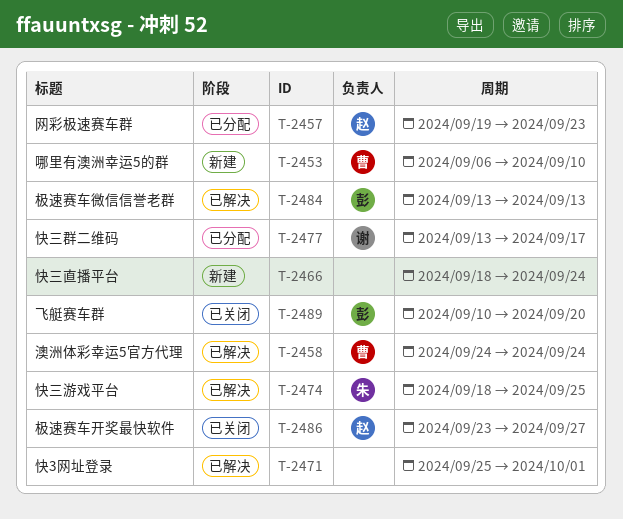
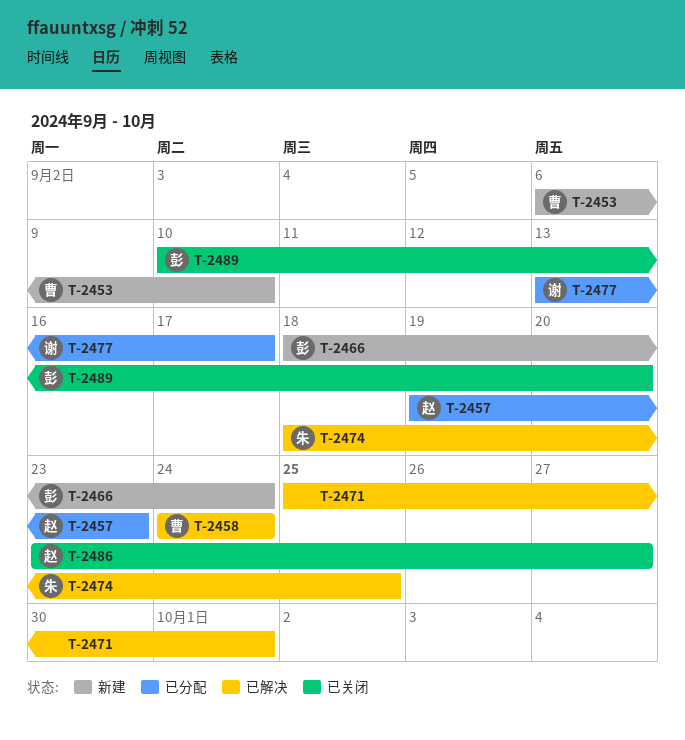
T-2466, owner: none -> 彭
T-2484: present -> none

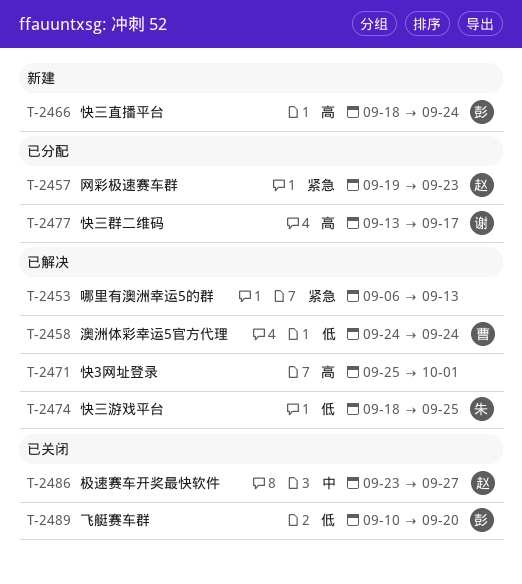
T-2453, status: 新建 -> 已解决
T-2453, owner: 曹 -> none
T-2453, due: Sep 10 -> Sep 13

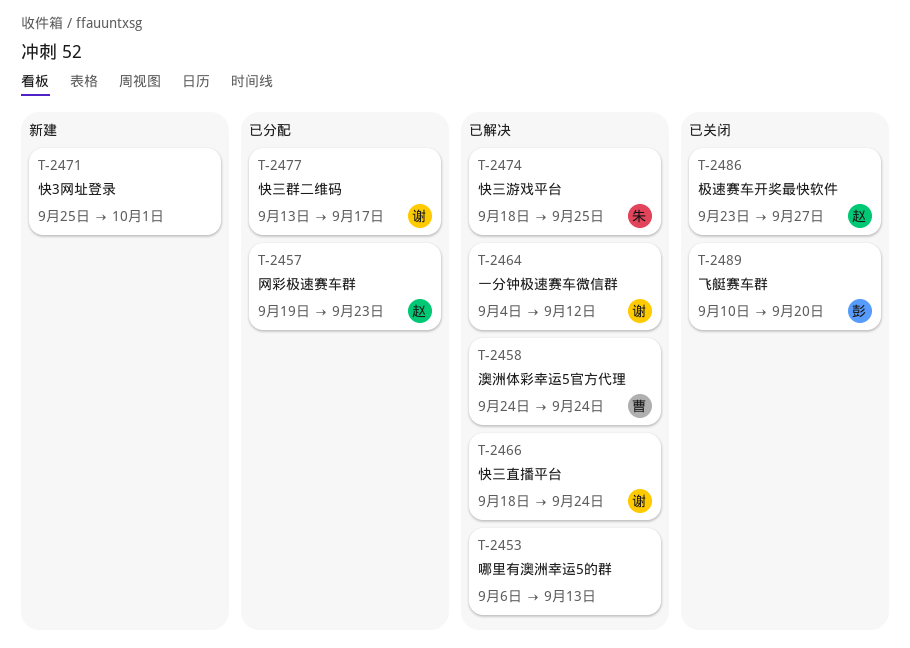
T-2464: none -> present
T-2466, status: 新建 -> 已解决
T-2466, owner: 彭 -> 谢
T-2471, status: 已解决 -> 新建

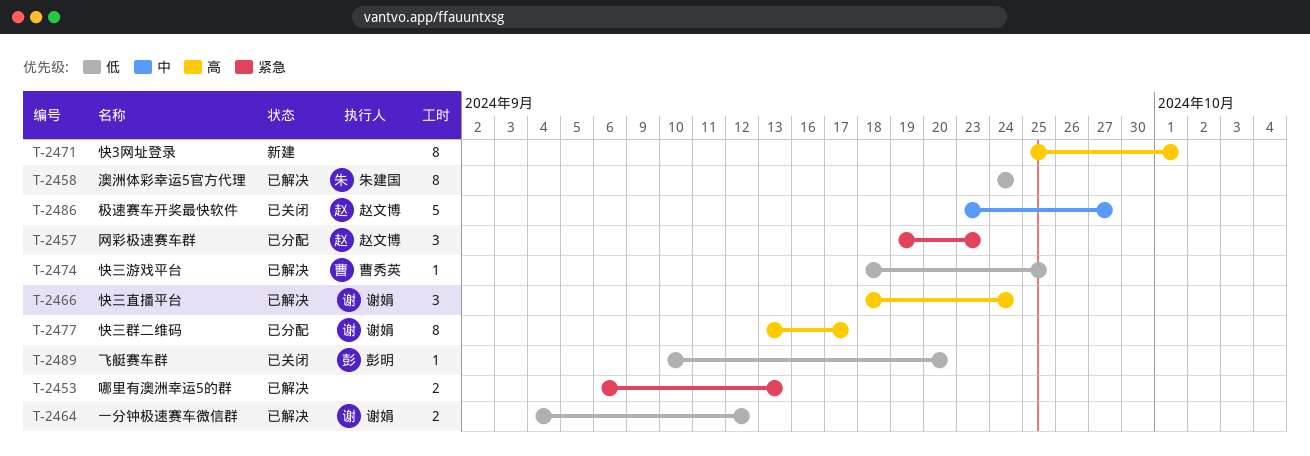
T-2458, owner: 曹秀英 -> 朱建国
T-2474, owner: 朱建国 -> 曹秀英

